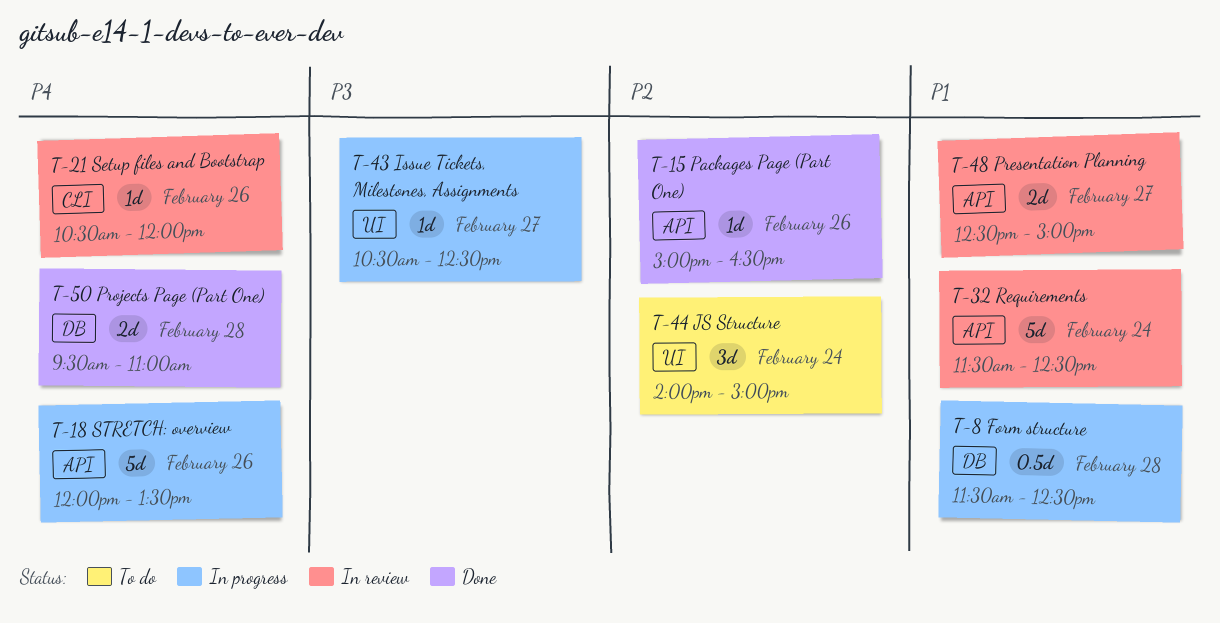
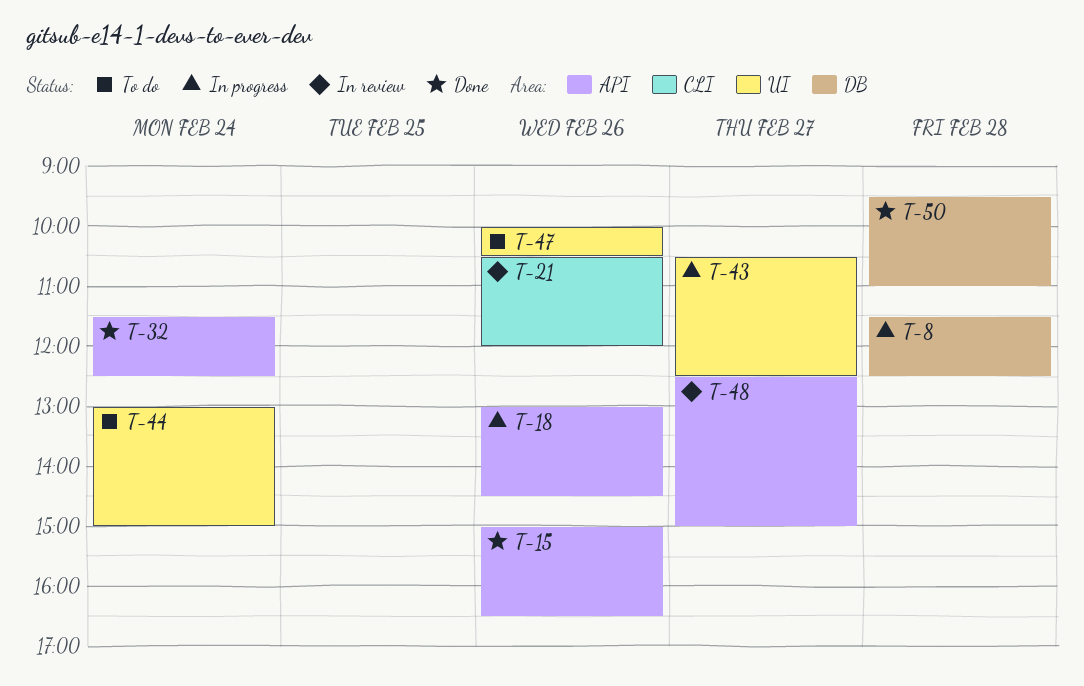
T-18, begins: 12:00 -> 13:00
T-18, ends: 13:30 -> 14:30
T-32, status: In review -> Done
T-44, begins: 14:00 -> 13:00
T-47: none -> present

